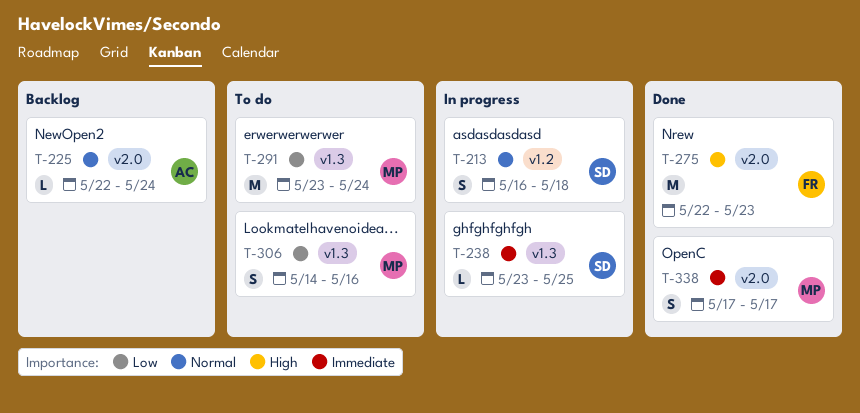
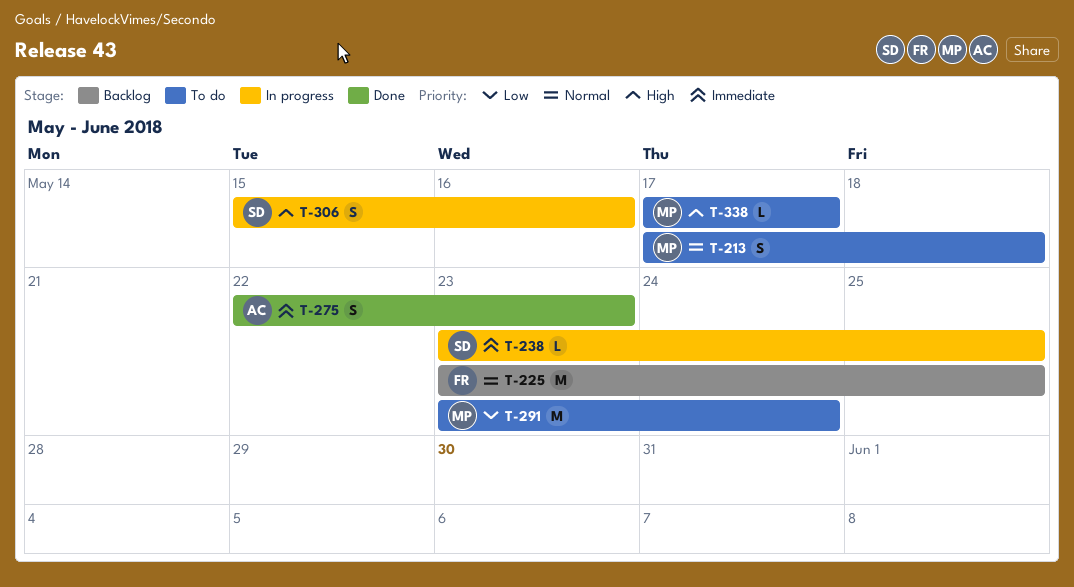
T-213, status: In progress -> To do
T-213, owner: SD -> MP
T-213, start: May 16 -> May 17
T-225, owner: AC -> FR
T-225, estimate: L -> M
T-225, start: May 22 -> May 23
T-225, due: May 24 -> May 25
T-275, owner: FR -> AC
T-275, priority: High -> Immediate
T-275, estimate: M -> S
T-306, status: To do -> In progress
T-306, owner: MP -> SD
T-306, priority: Low -> High
T-306, start: May 14 -> May 15
T-338, status: Done -> To do
T-338, priority: Immediate -> High
T-338, estimate: S -> L

